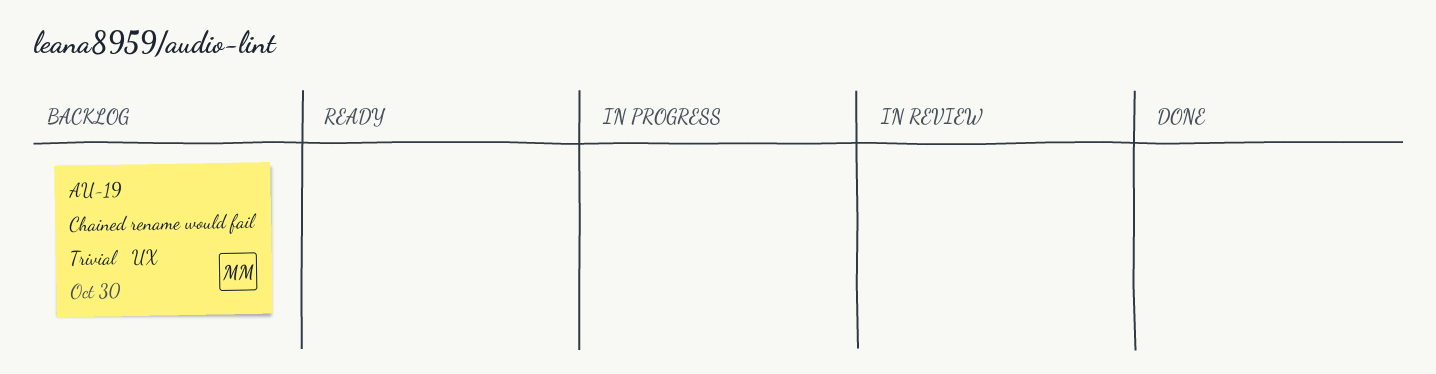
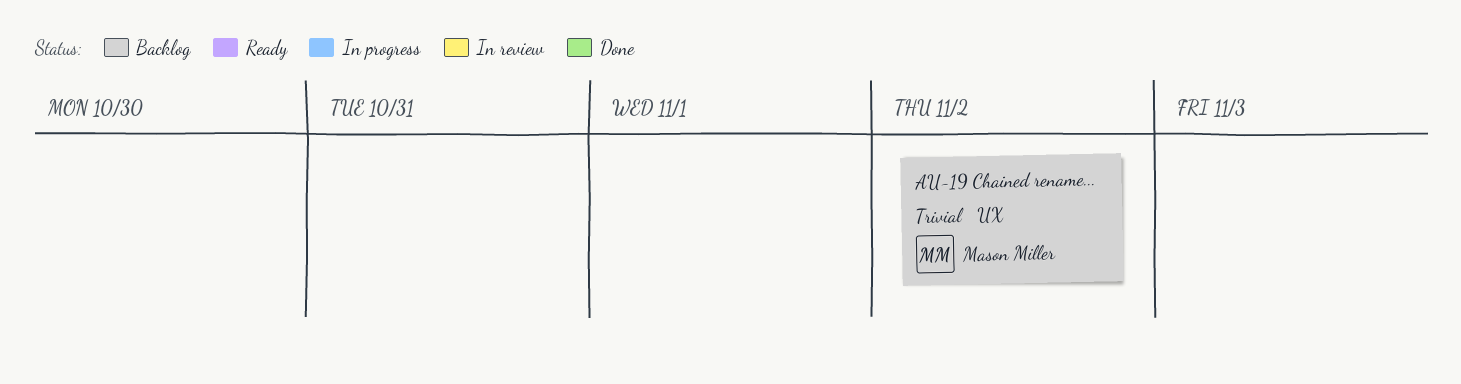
AU-19, due: Oct 30 -> Nov 2

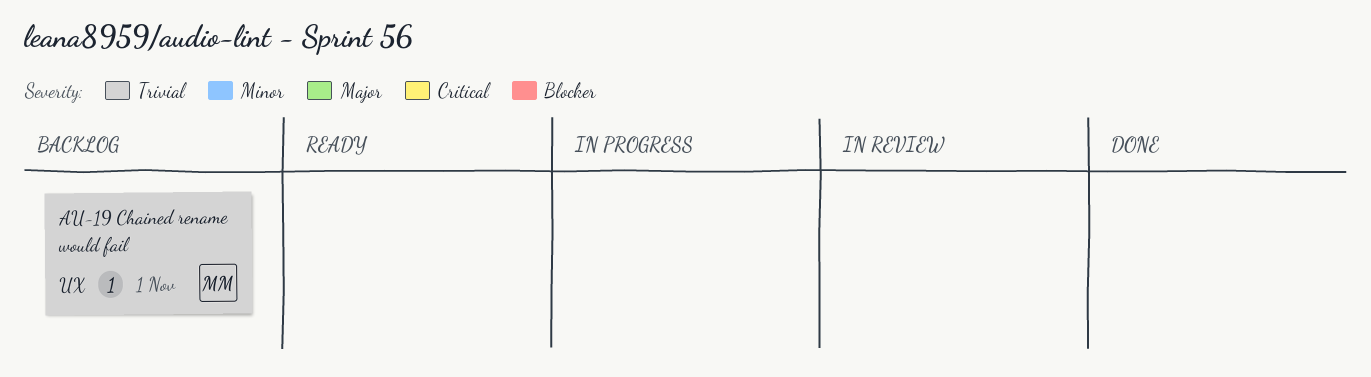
AU-19, due: Nov 2 -> Nov 1

